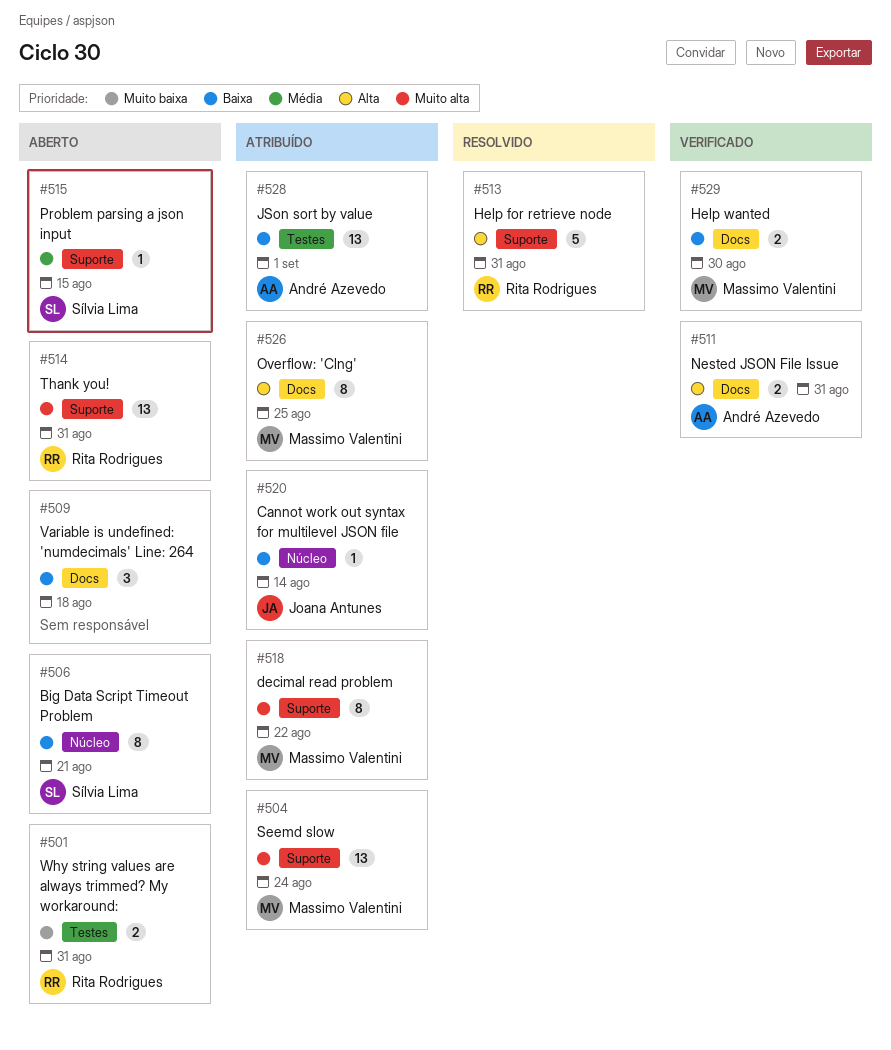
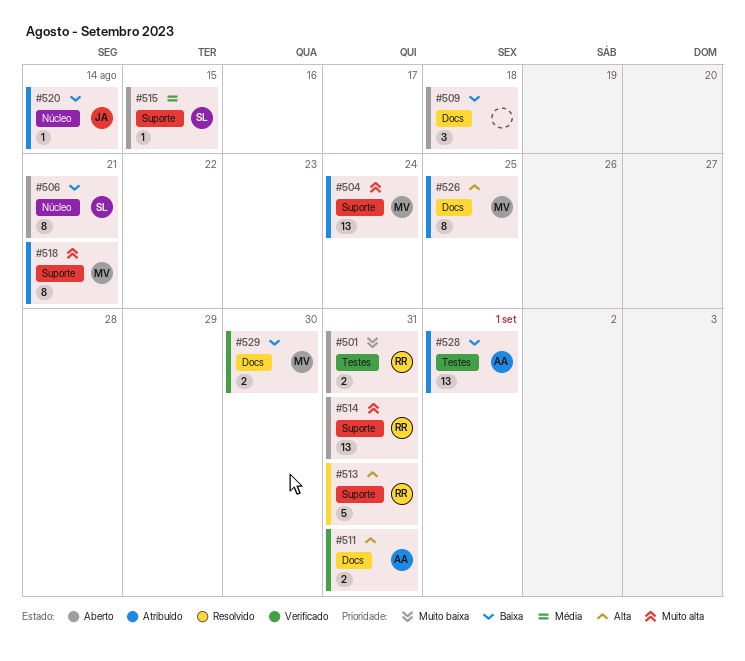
#518, due: Aug 22 -> Aug 21

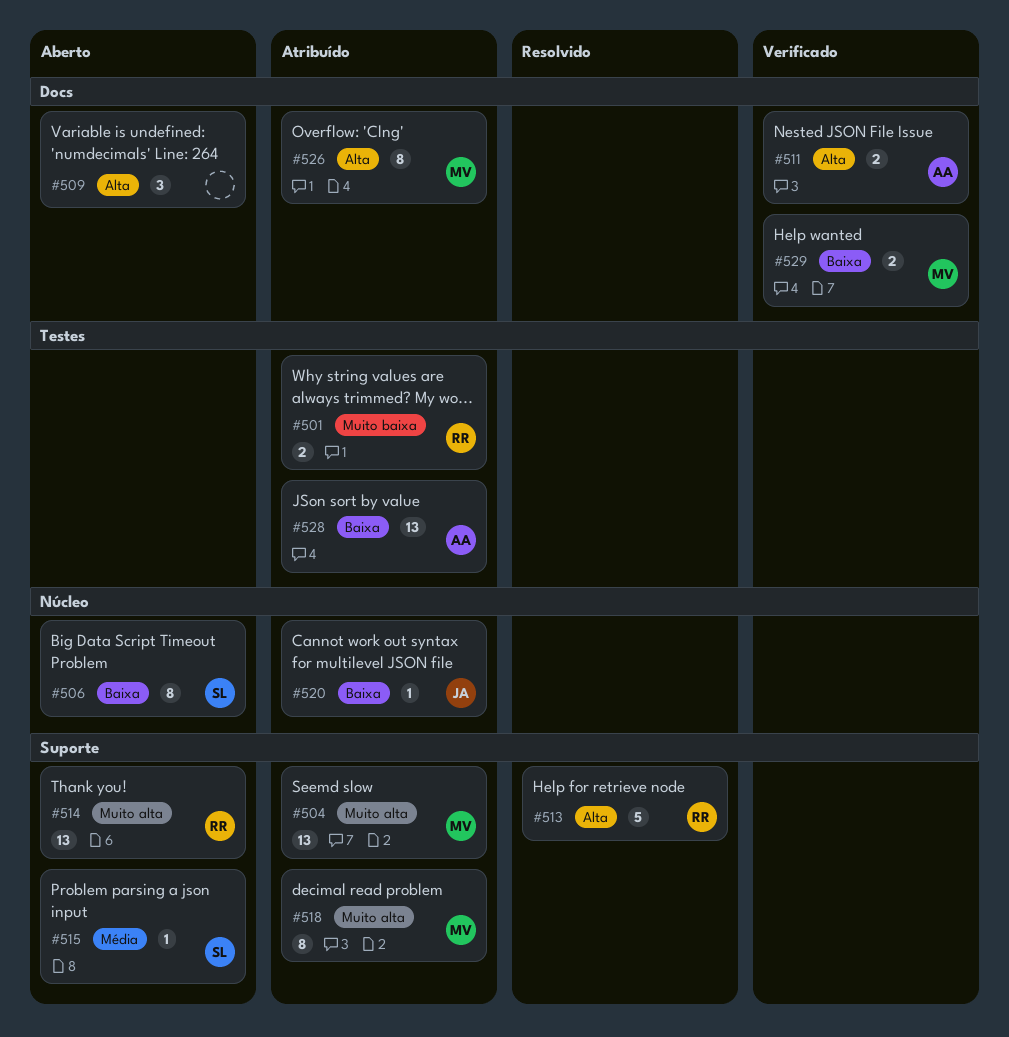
#501, status: Aberto -> Atribuído
#509, priority: Baixa -> Alta

